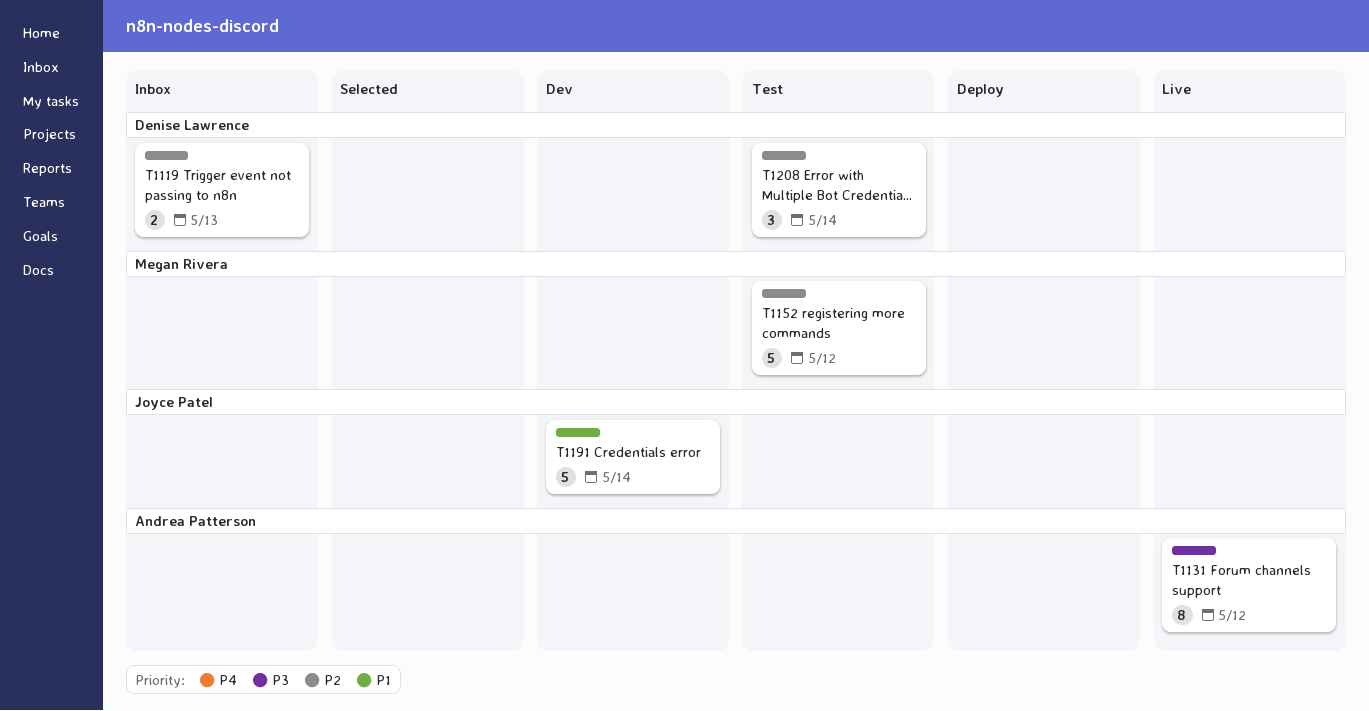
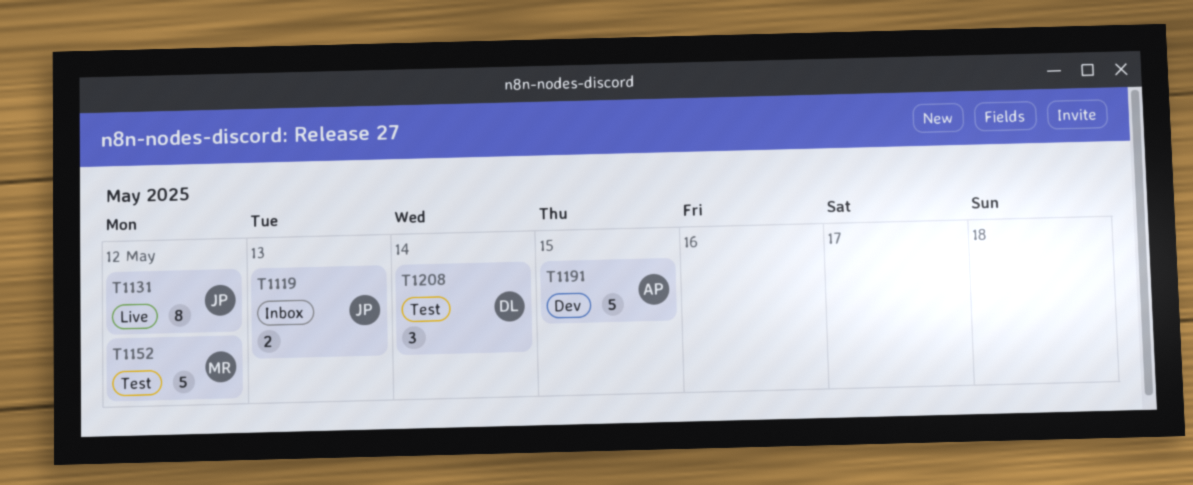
T1119, owner: Denise Lawrence -> Joyce Patel
T1131, owner: Andrea Patterson -> Joyce Patel
T1191, owner: Joyce Patel -> Andrea Patterson
T1191, due: May 14 -> May 15

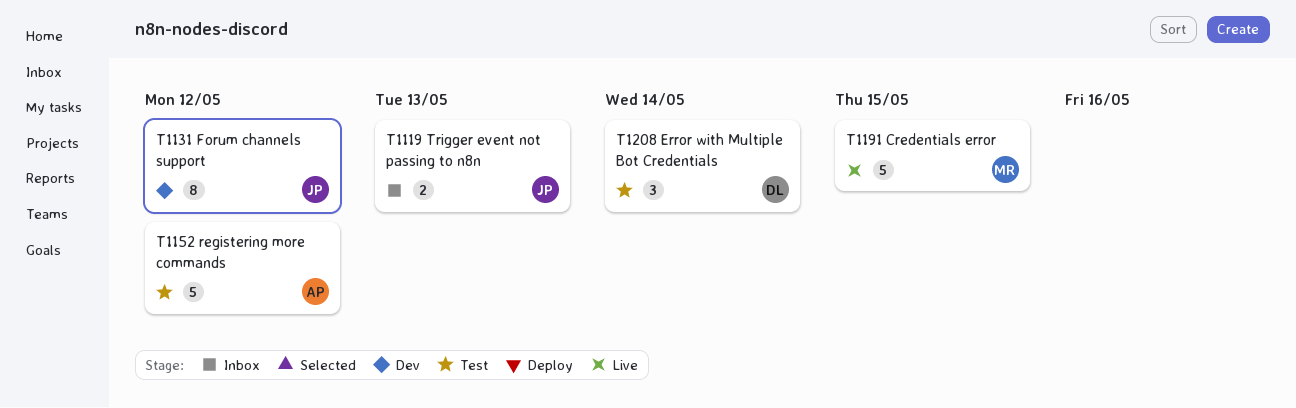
T1131, status: Live -> Dev
T1152, owner: MR -> AP
T1191, status: Dev -> Live
T1191, owner: AP -> MR

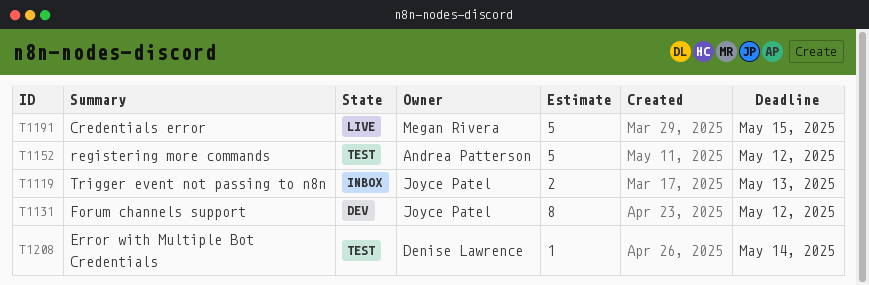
T1208, estimate: 3 -> 1

